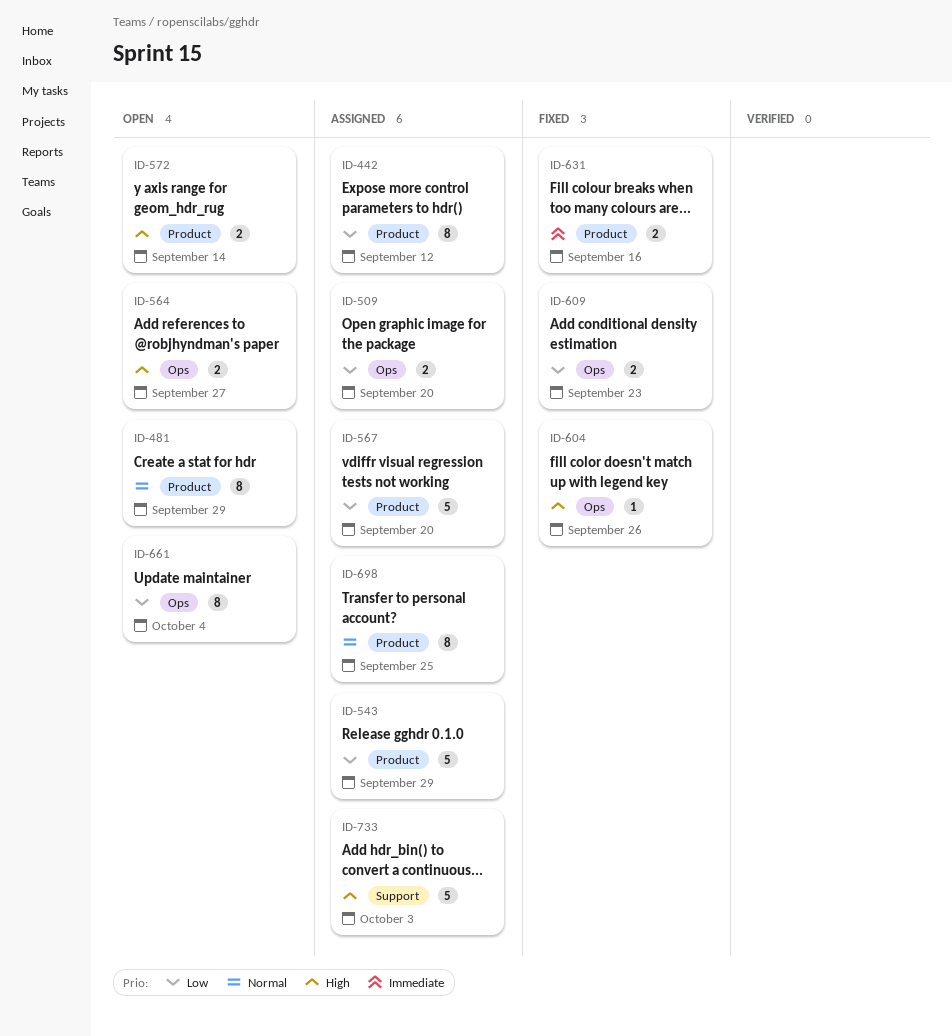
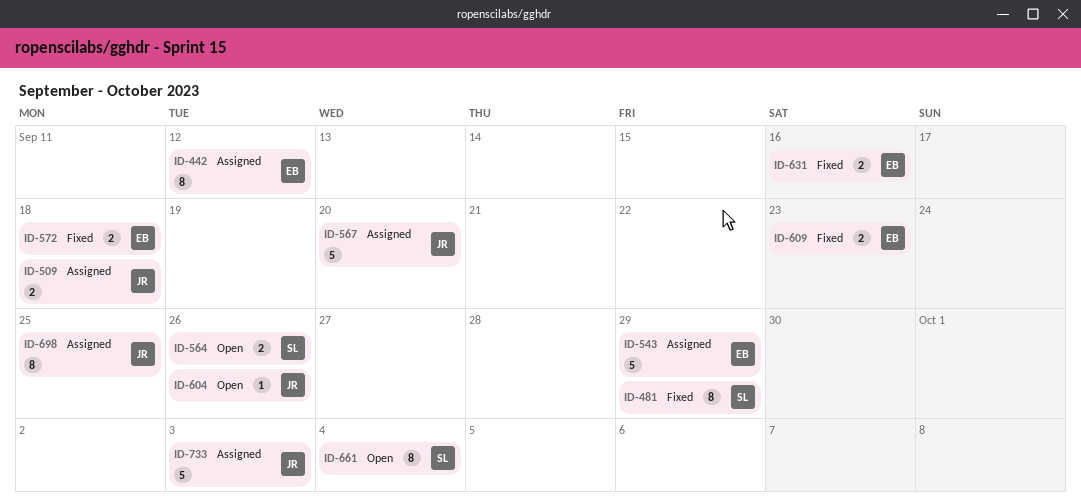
ID-481, status: Open -> Fixed
ID-509, due: Sep 20 -> Sep 18
ID-564, due: Sep 27 -> Sep 26
ID-572, status: Open -> Fixed
ID-572, due: Sep 14 -> Sep 18
ID-604, status: Fixed -> Open

